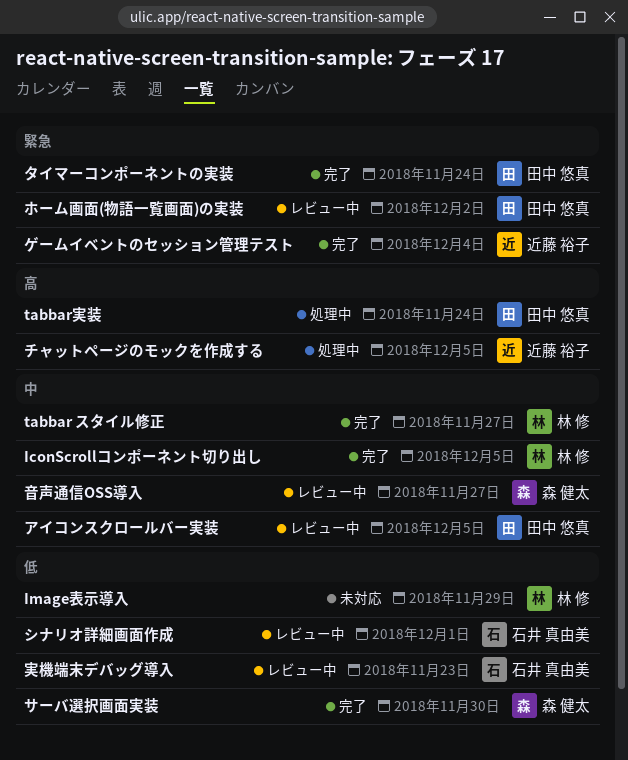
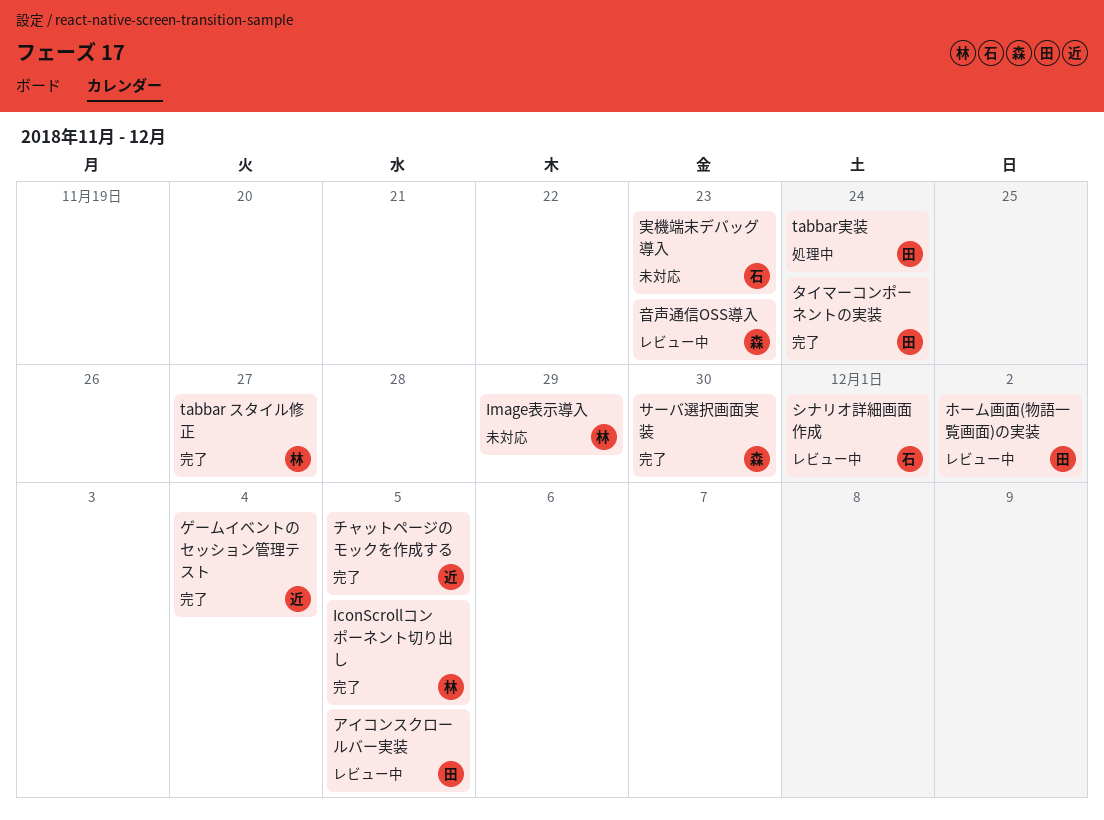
チャットページのモックを作成する, status: 処理中 -> 完了
実機端末デバッグ導入, status: レビュー中 -> 未対応
音声通信OSS導入, due: Nov 27 -> Nov 23

